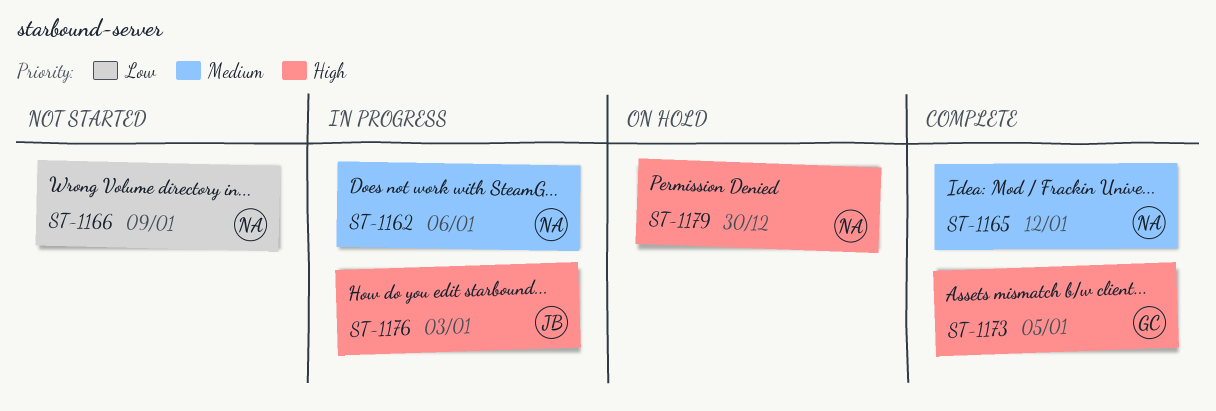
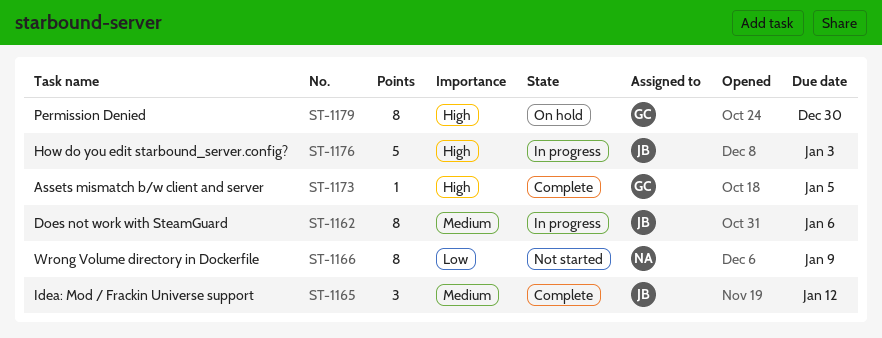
ST-1162, owner: NA -> JB
ST-1165, owner: NA -> JB
ST-1179, owner: NA -> GC

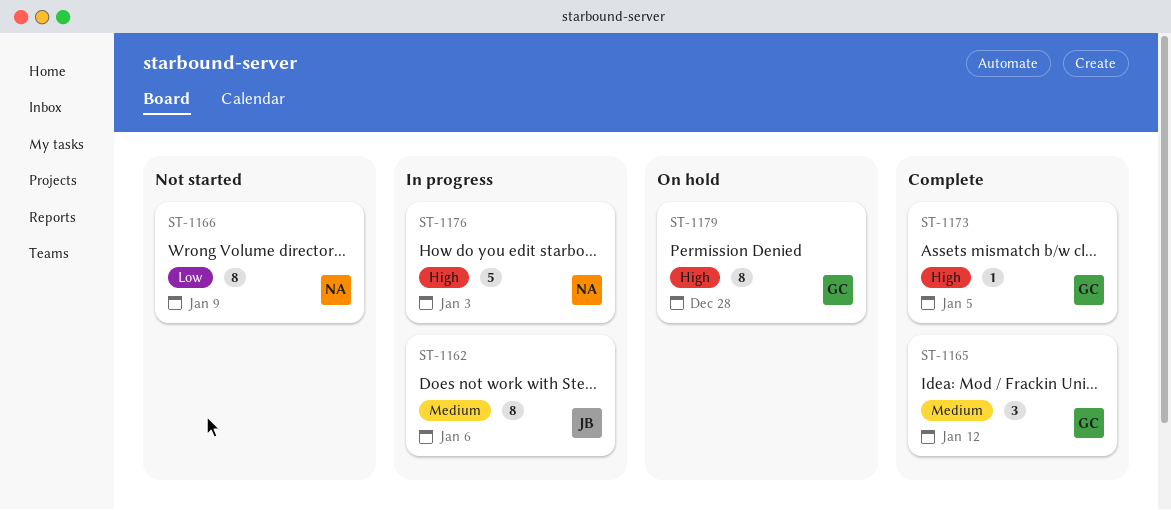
ST-1165, owner: JB -> GC
ST-1176, owner: JB -> NA
ST-1179, due: Dec 30 -> Dec 28

